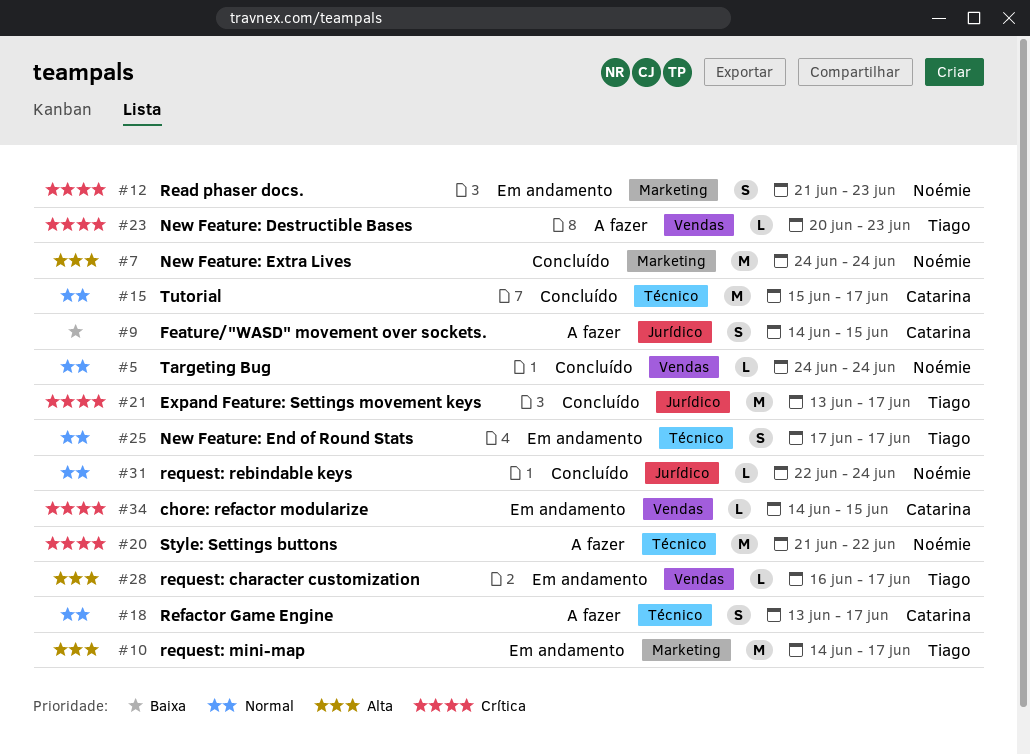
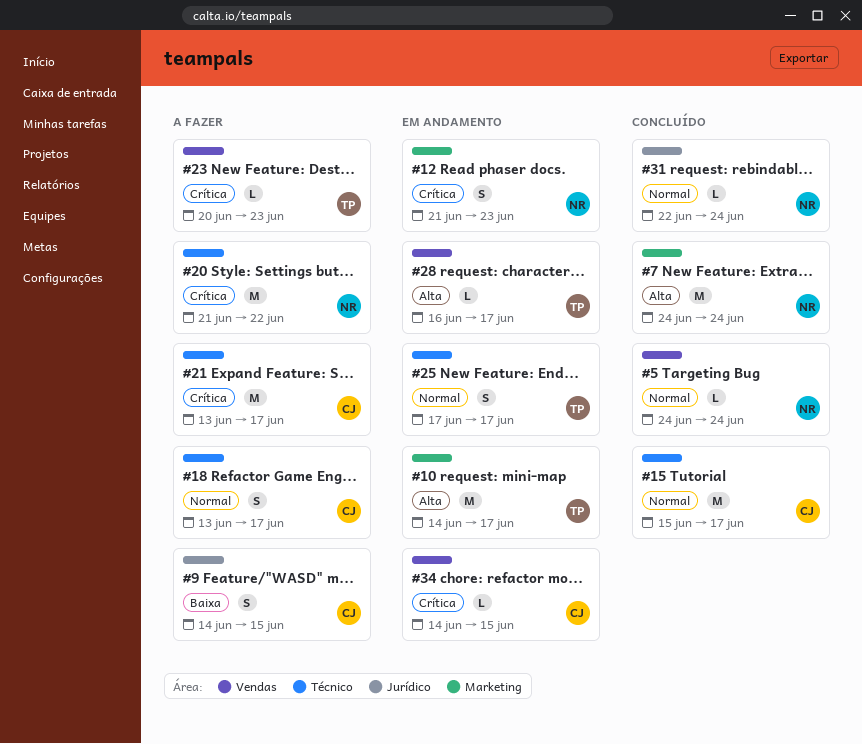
#21, status: Concluído -> A fazer
#21, owner: Tiago -> Catarina
#21, label: Jurídico -> Técnico

